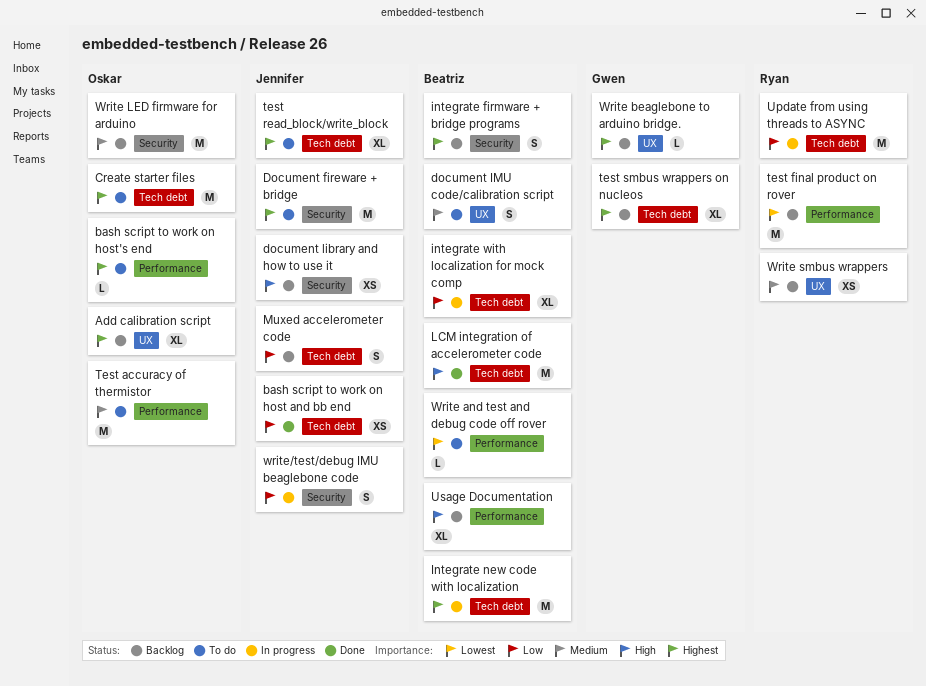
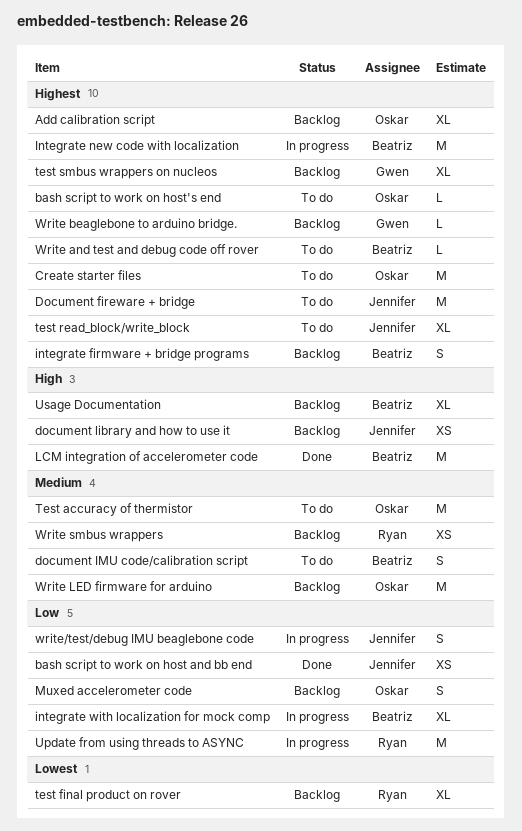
Muxed accelerometer code, owner: Jennifer -> Oskar
test final product on rover, estimate: M -> XL
Write and test and debug code off rover, priority: Lowest -> Highest

